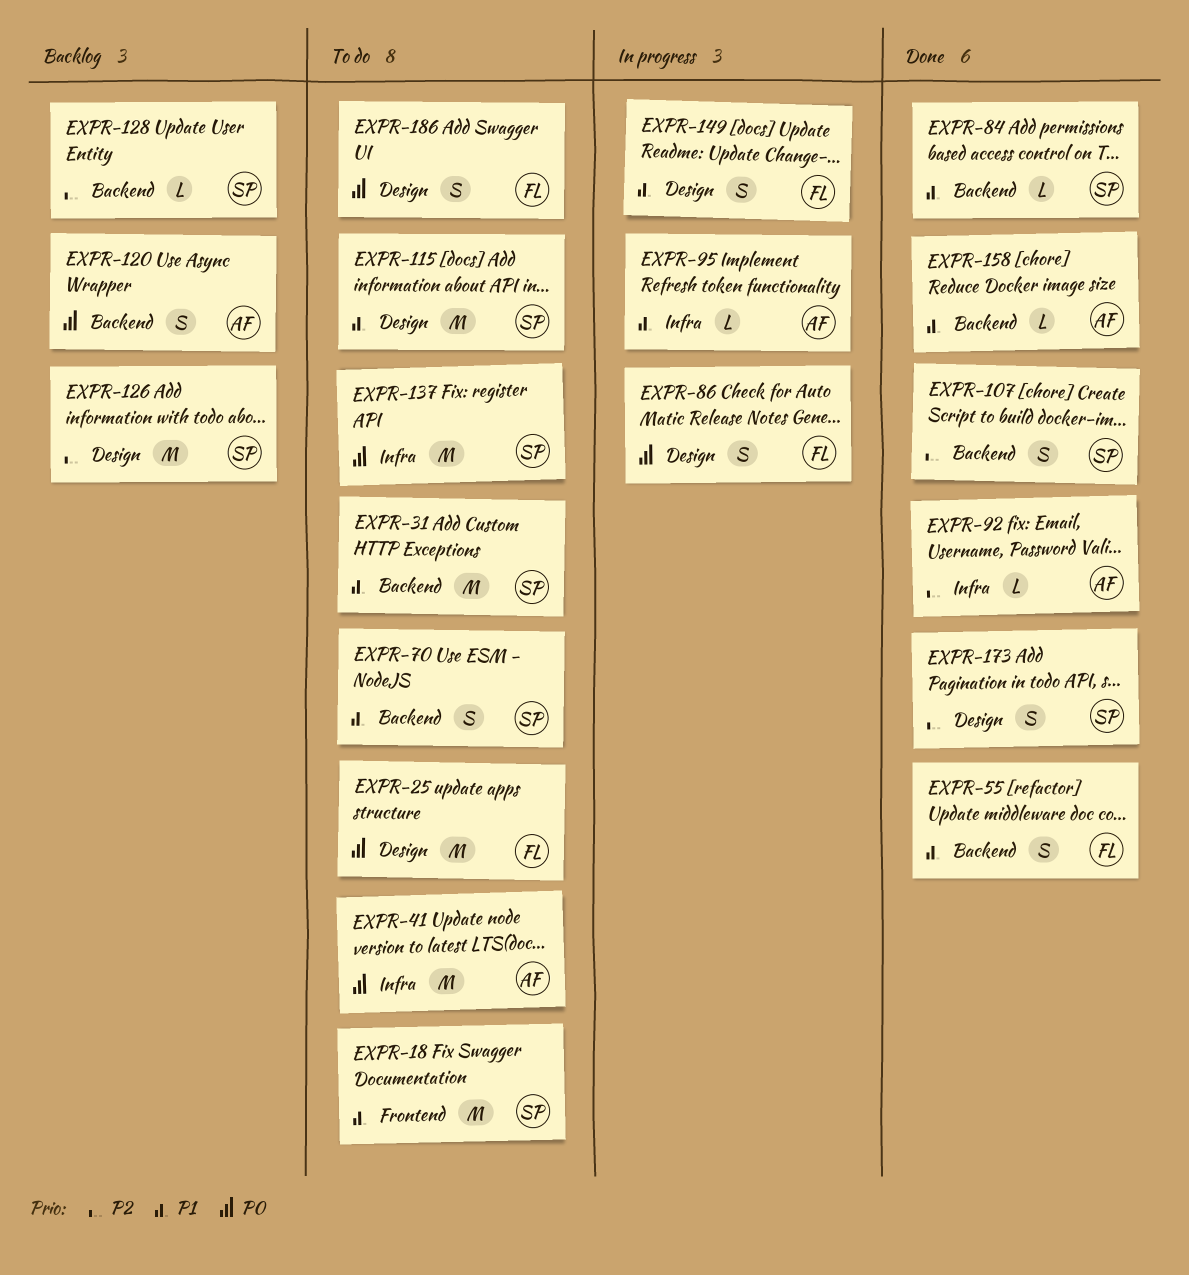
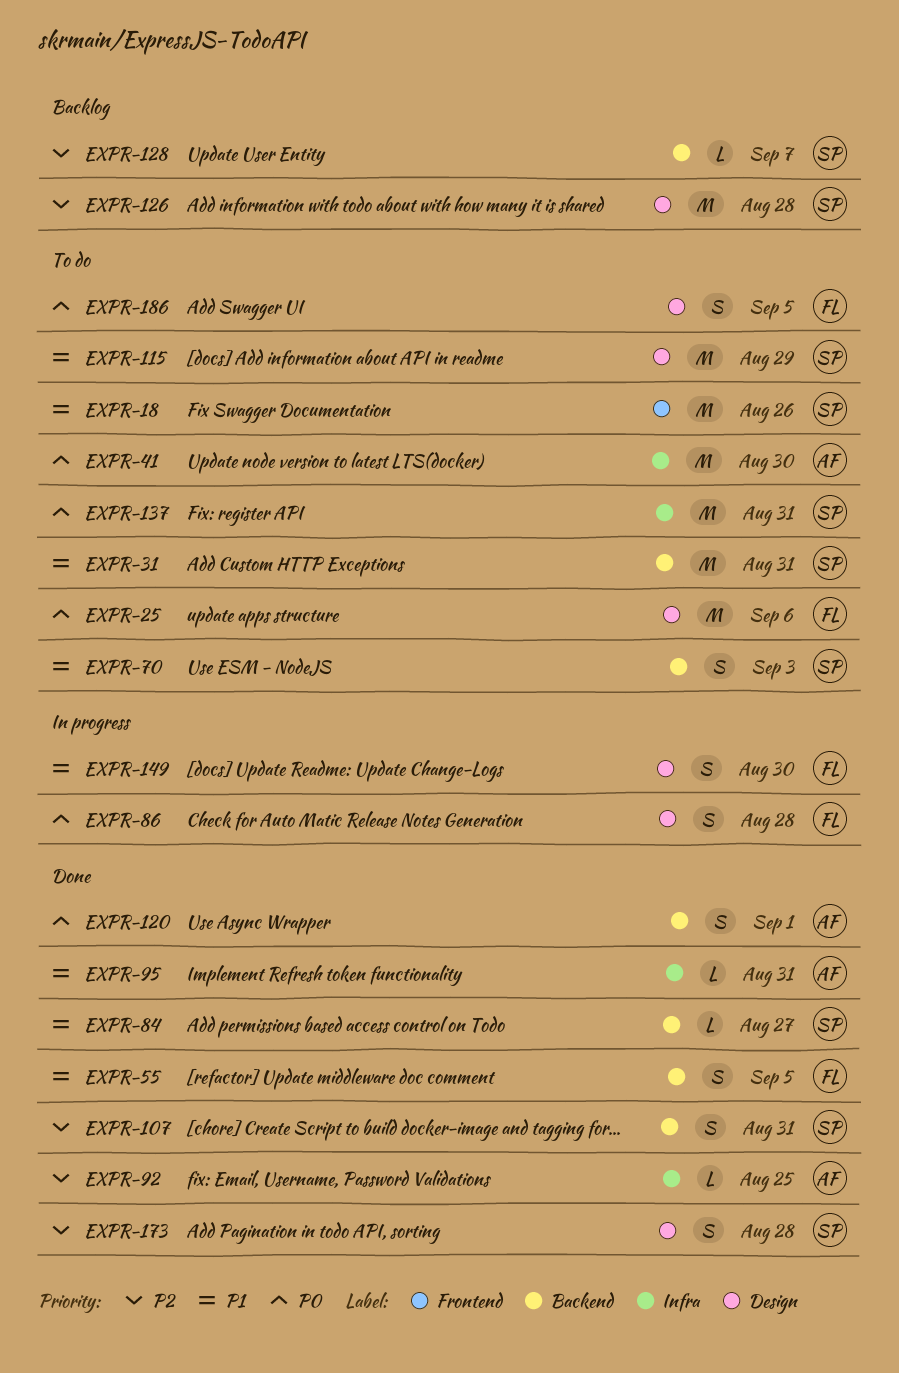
EXPR-95, status: In progress -> Done
EXPR-120, status: Backlog -> Done
EXPR-158: present -> none

